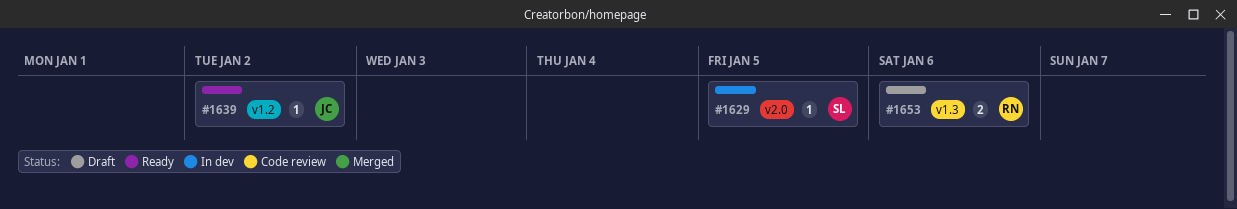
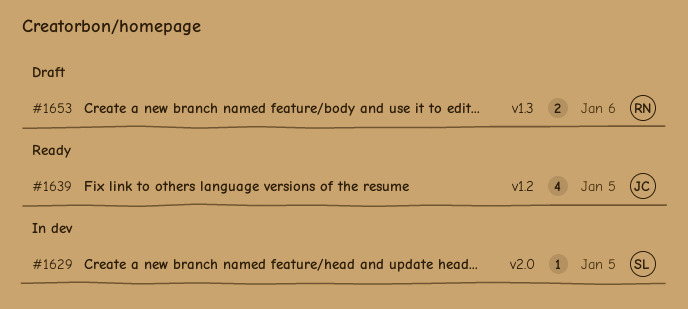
#1639, estimate: 1 -> 4
#1639, due: Jan 2 -> Jan 5

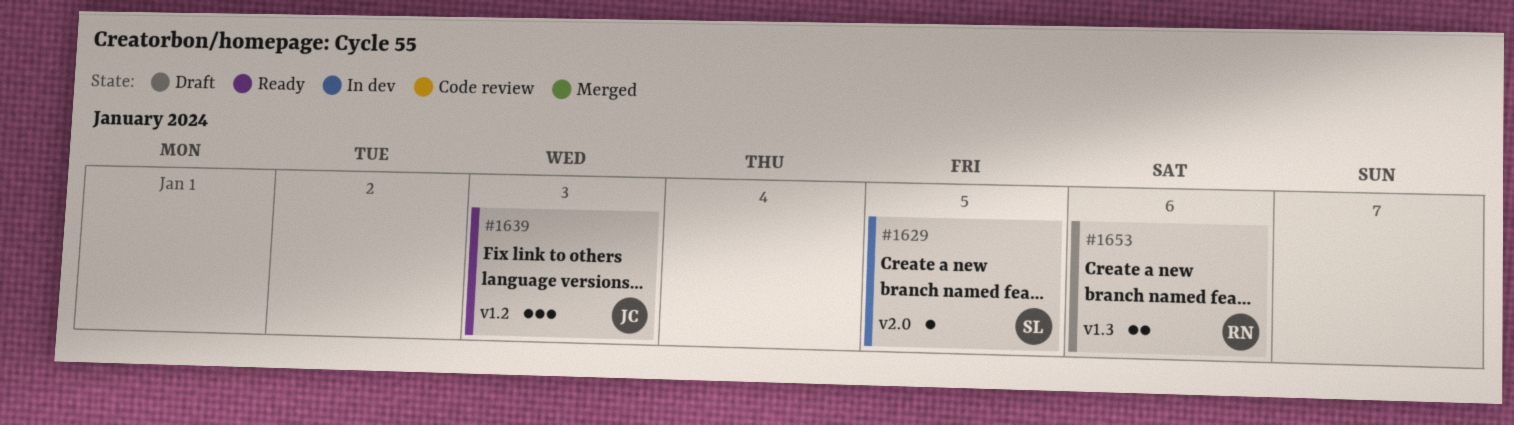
#1639, estimate: 4 -> 3
#1639, due: Jan 5 -> Jan 3

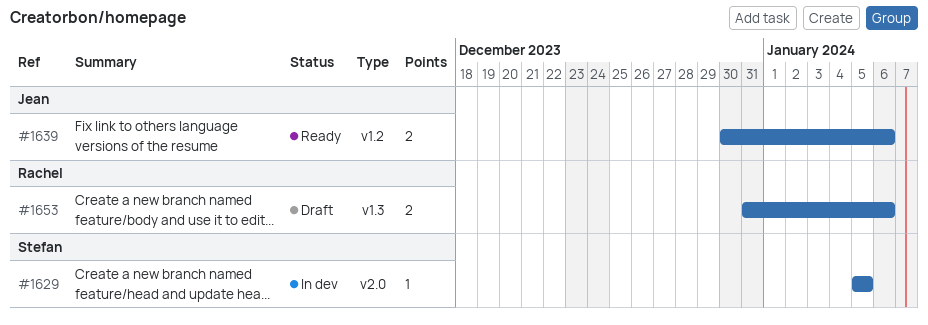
#1639, estimate: 3 -> 2
#1639, due: Jan 3 -> Jan 6

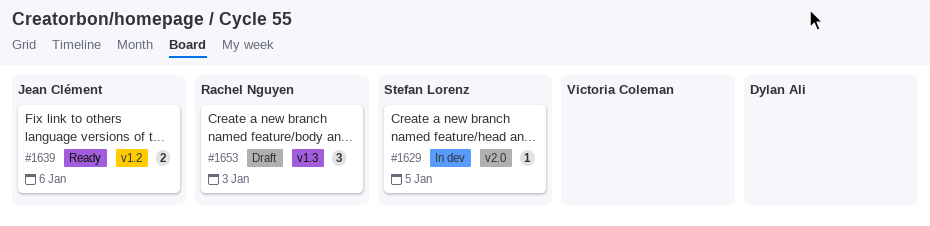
#1653, estimate: 2 -> 3
#1653, due: Jan 6 -> Jan 3

